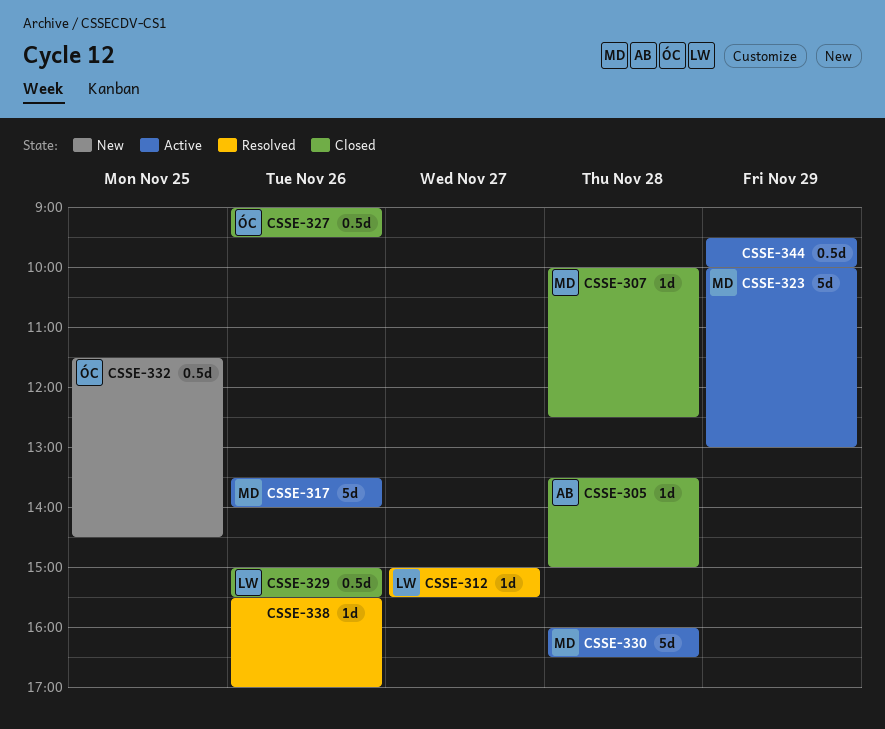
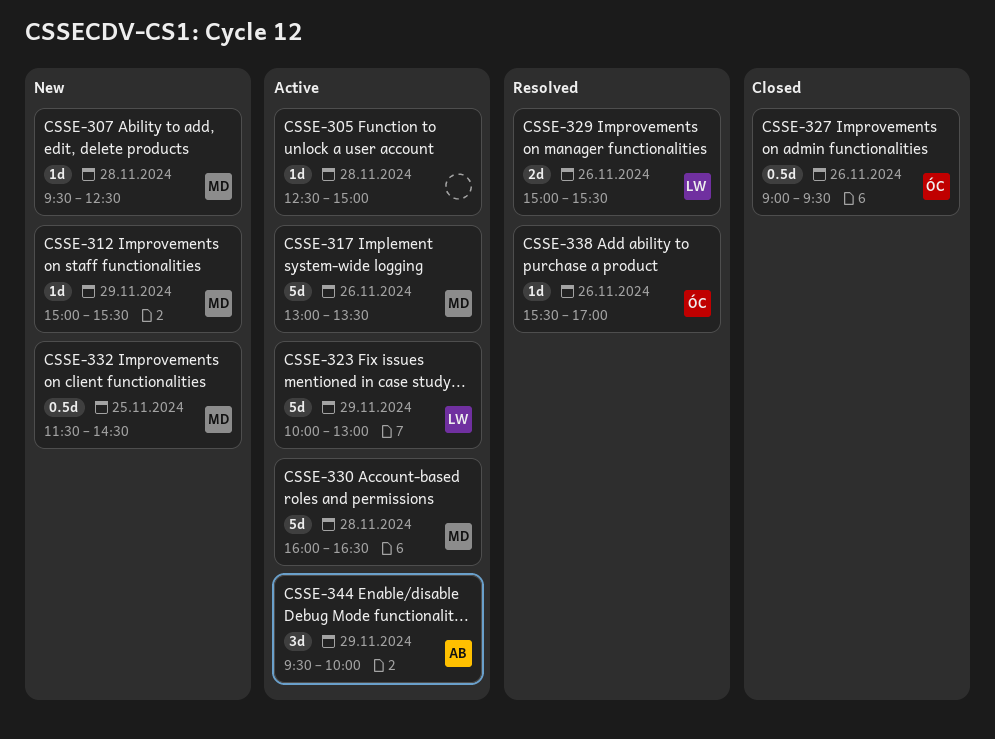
CSSE-305, status: Closed -> Active
CSSE-305, owner: AB -> none
CSSE-305, begins: 13:30 -> 12:30
CSSE-307, status: Closed -> New
CSSE-307, begins: 10:00 -> 09:30
CSSE-312, status: Resolved -> New
CSSE-312, owner: LW -> MD
CSSE-312, day: Nov 27 -> Nov 29
CSSE-317, begins: 13:30 -> 13:00
CSSE-317, ends: 14:00 -> 13:30
CSSE-323, owner: MD -> LW
CSSE-329, status: Closed -> Resolved
CSSE-329, estimate: 0.5d -> 2d
CSSE-332, owner: ÓC -> MD
CSSE-338, owner: none -> ÓC
CSSE-344, owner: none -> AB
CSSE-344, estimate: 0.5d -> 3d

